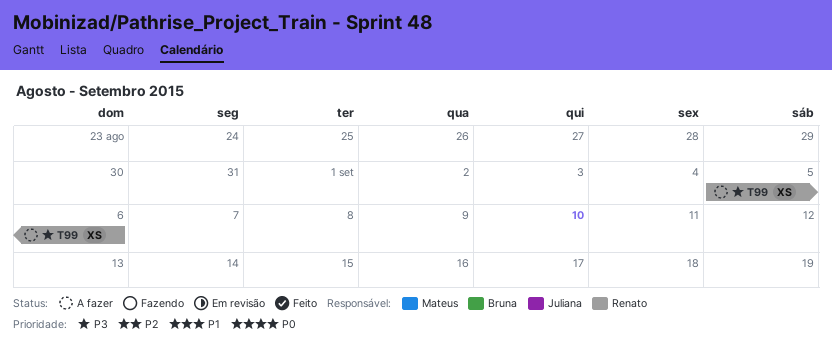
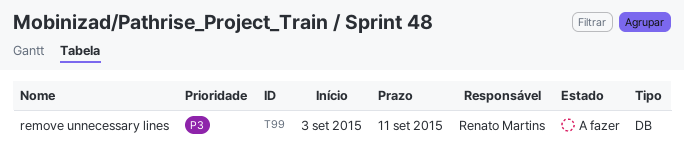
T99, start: Sep 5 -> Sep 3
T99, due: Sep 6 -> Sep 11

